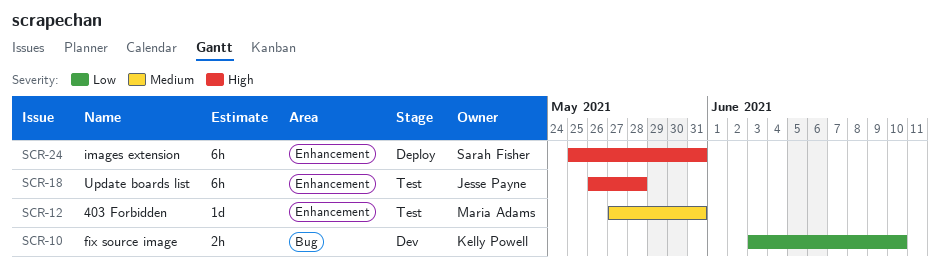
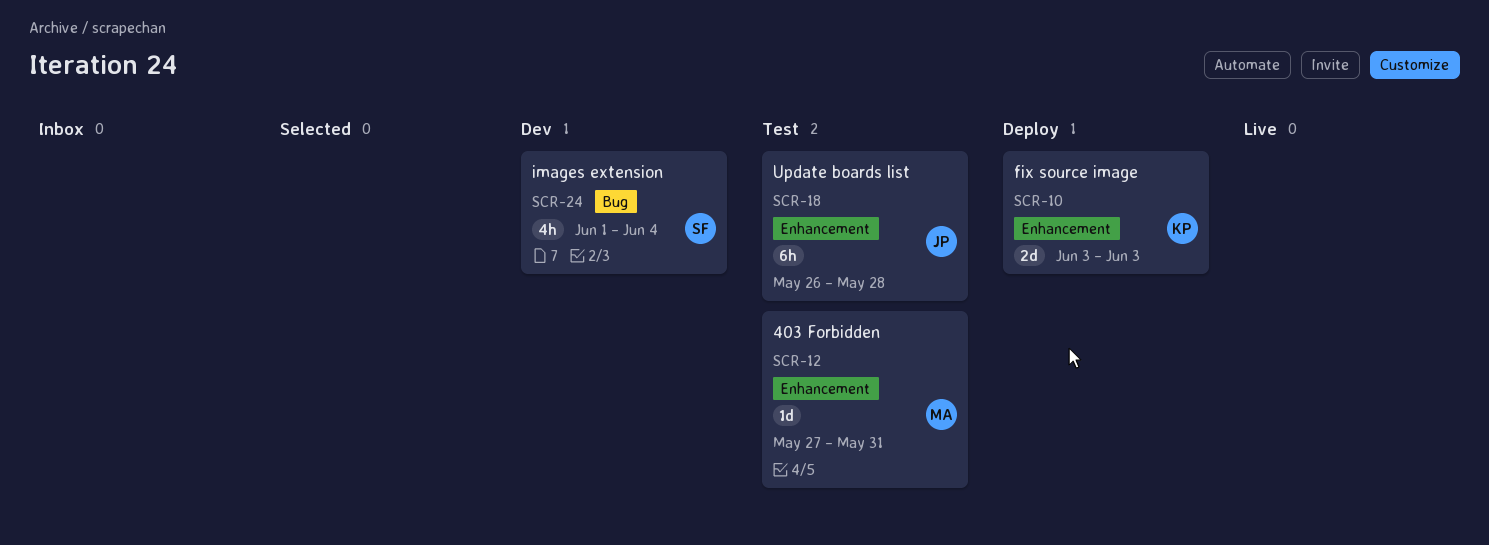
SCR-10, status: Dev -> Deploy
SCR-10, label: Bug -> Enhancement
SCR-10, estimate: 2h -> 2d
SCR-10, due: Jun 10 -> Jun 3
SCR-24, status: Deploy -> Dev
SCR-24, label: Enhancement -> Bug
SCR-24, estimate: 6h -> 4h
SCR-24, start: May 25 -> Jun 1
SCR-24, due: May 31 -> Jun 4

